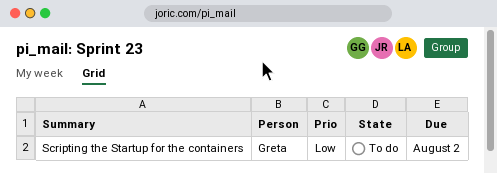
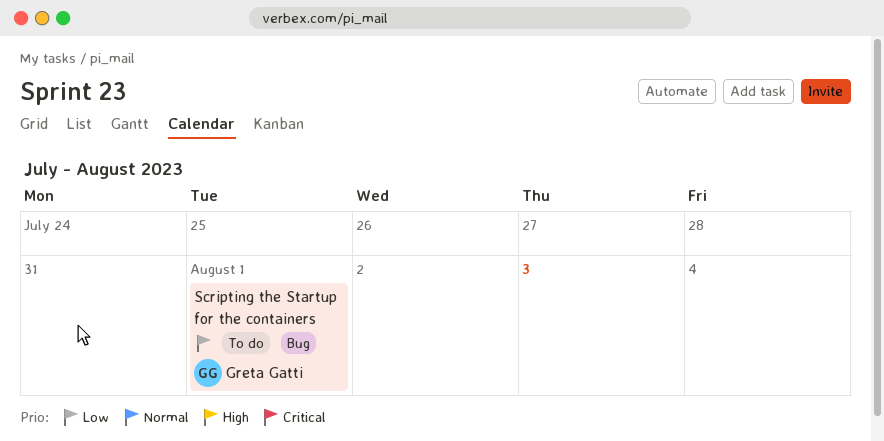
Scripting the Startup for the containers, due: Aug 2 -> Aug 1

